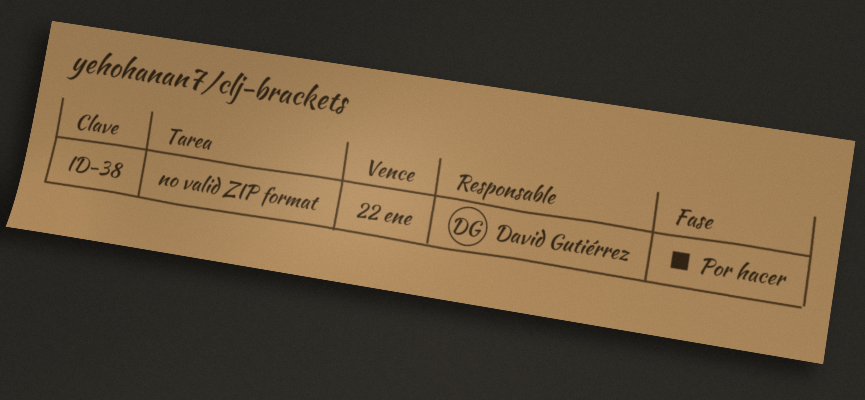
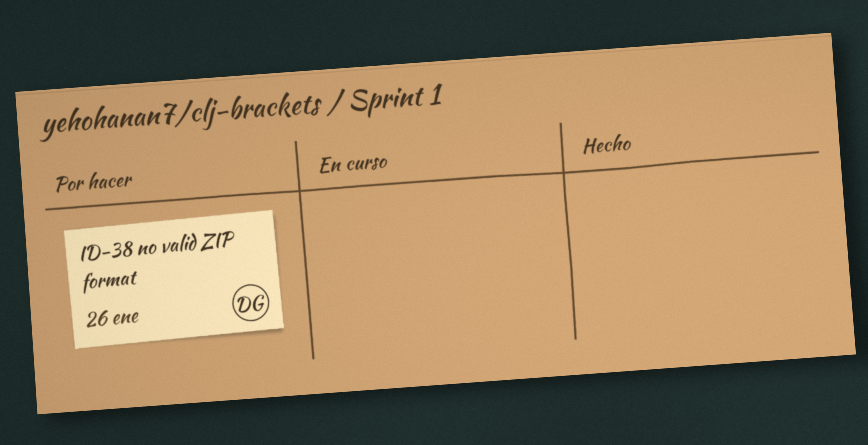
ID-38, due: Jan 22 -> Jan 26

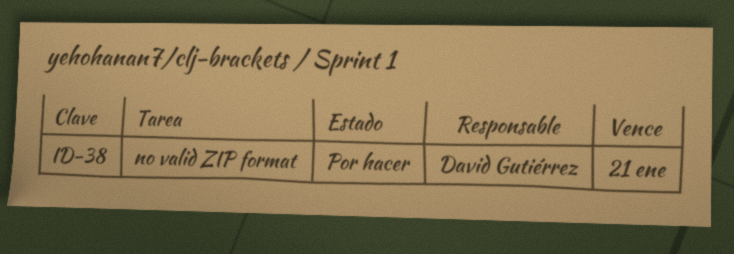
ID-38, due: Jan 26 -> Jan 21

